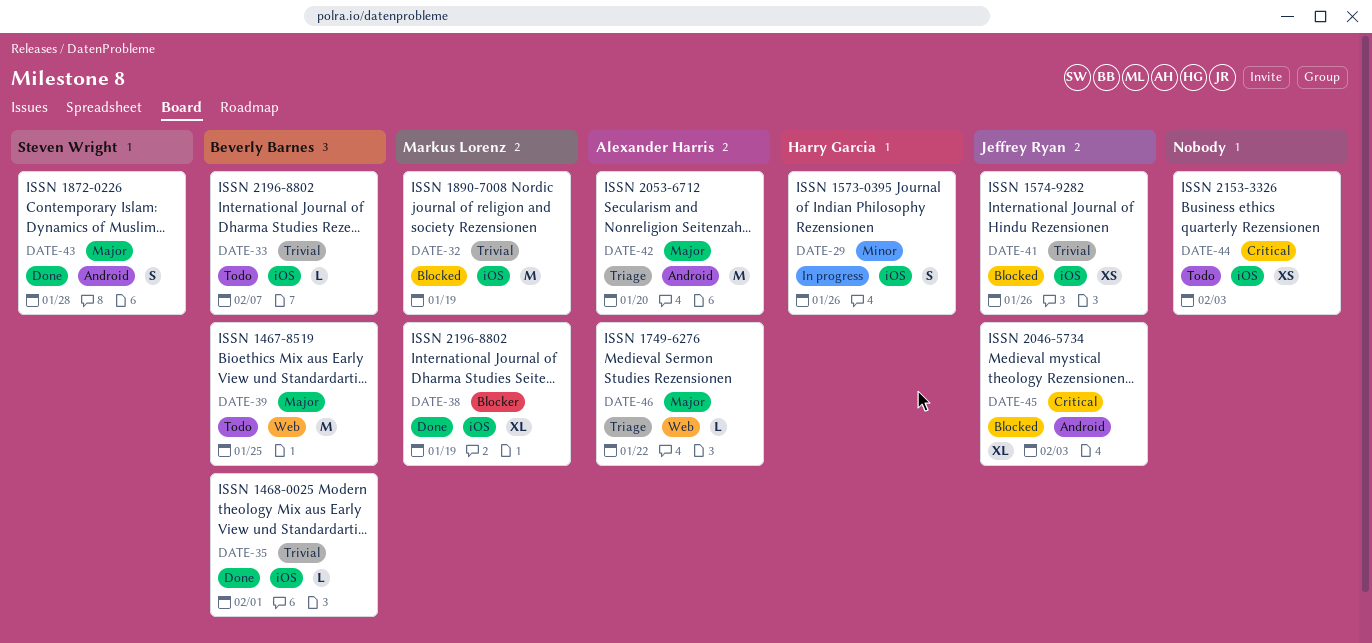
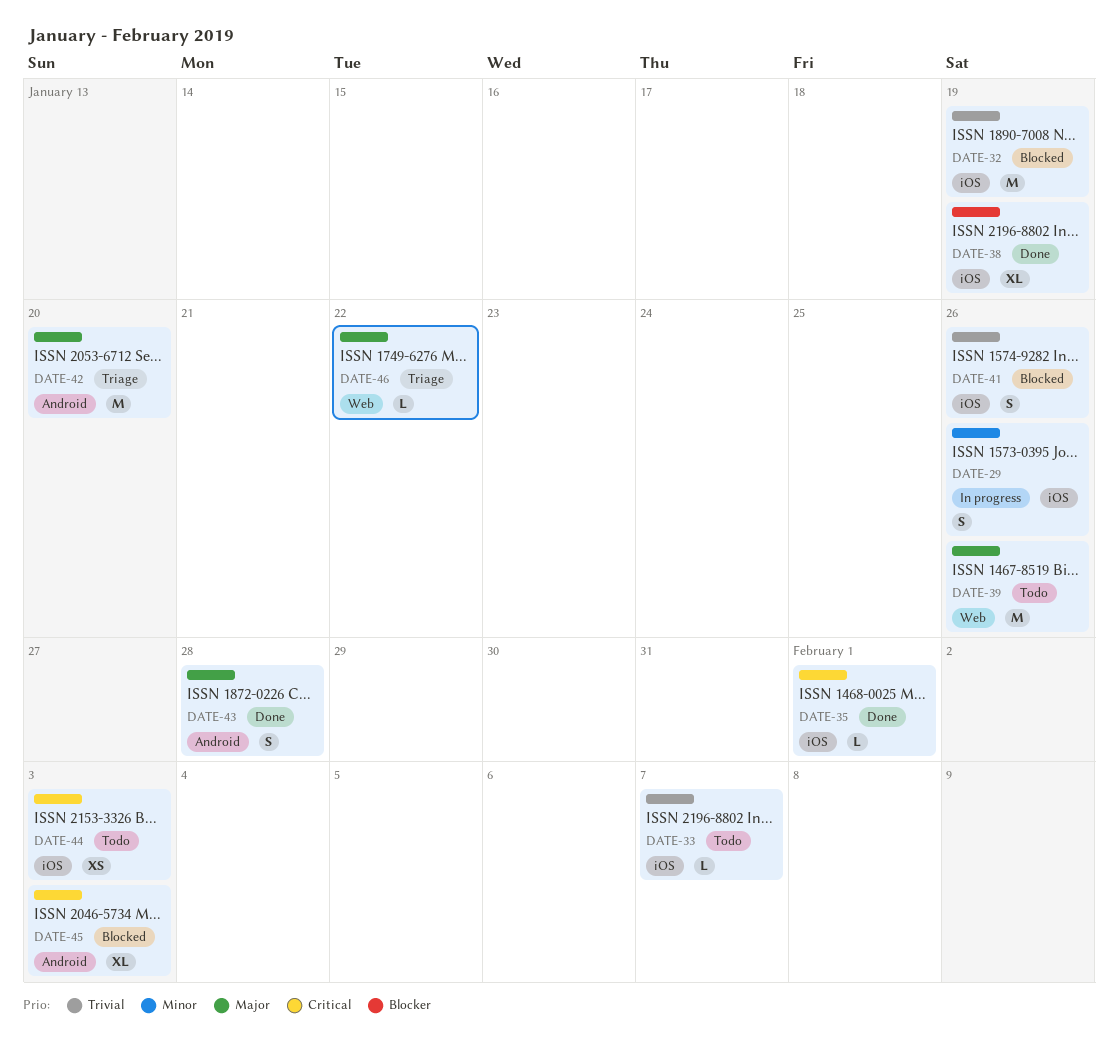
DATE-35, priority: Trivial -> Critical
DATE-39, due: Jan 25 -> Jan 26
DATE-41, estimate: XS -> S

